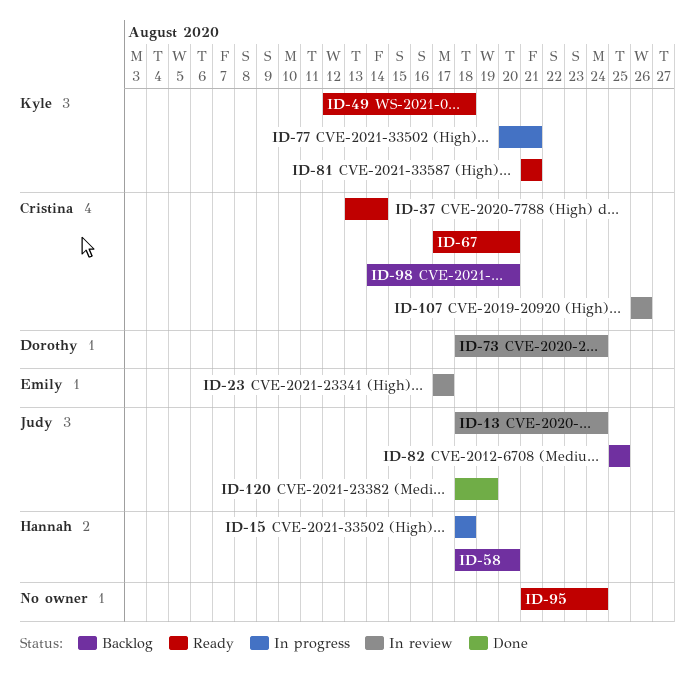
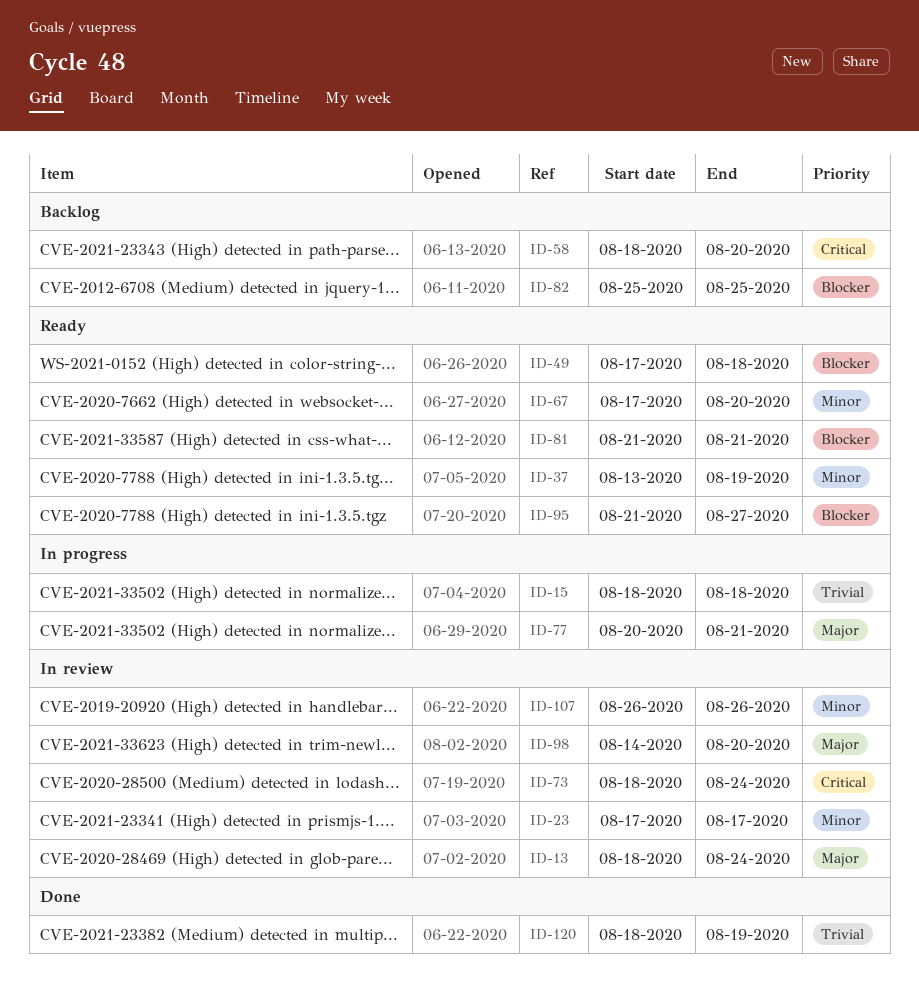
ID-37, due: Aug 14 -> Aug 19
ID-49, start: Aug 12 -> Aug 17
ID-95, due: Aug 24 -> Aug 27
ID-98, status: Backlog -> In review

